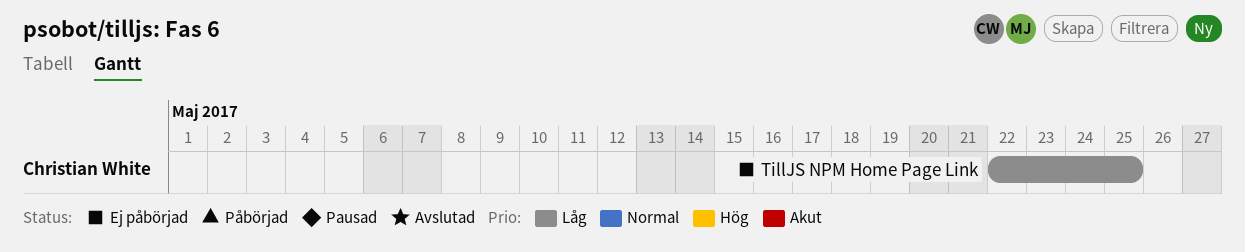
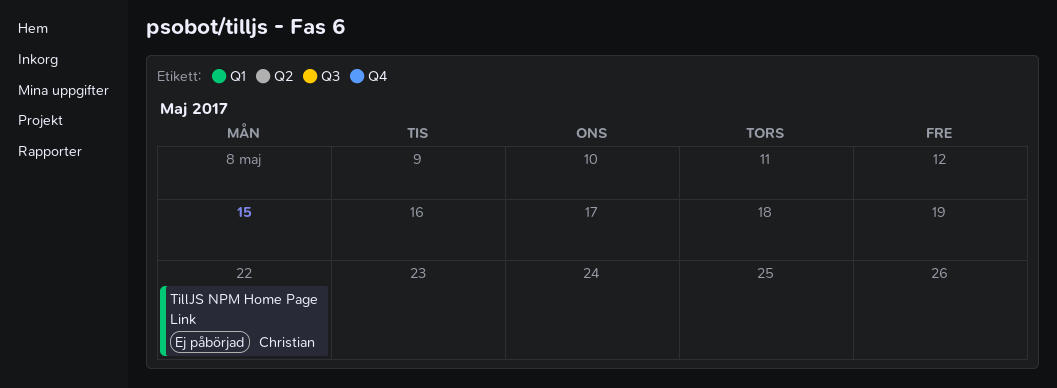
TillJS NPM Home Page Link, due: May 25 -> May 22

